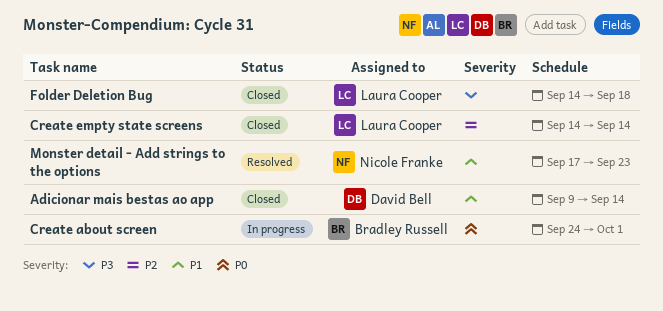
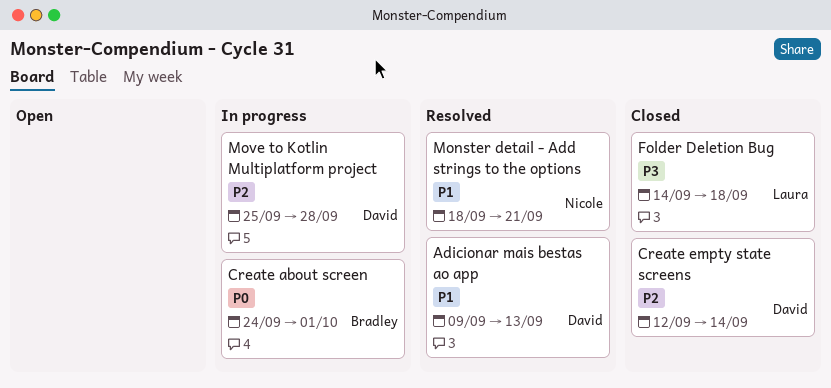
Adicionar mais bestas ao app, status: Closed -> Resolved
Adicionar mais bestas ao app, due: Sep 14 -> Sep 13
Create empty state screens, owner: Laura Cooper -> David Bell
Create empty state screens, start: Sep 14 -> Sep 12
Monster detail - Add strings to the options, start: Sep 17 -> Sep 18
Monster detail - Add strings to the options, due: Sep 23 -> Sep 21
Move to Kotlin Multiplatform project: none -> present

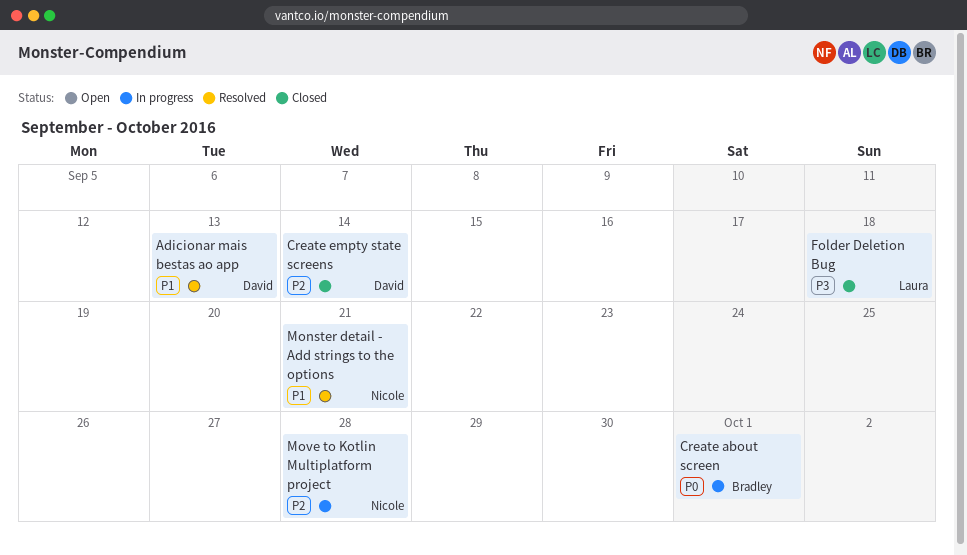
Move to Kotlin Multiplatform project, owner: David -> Nicole

